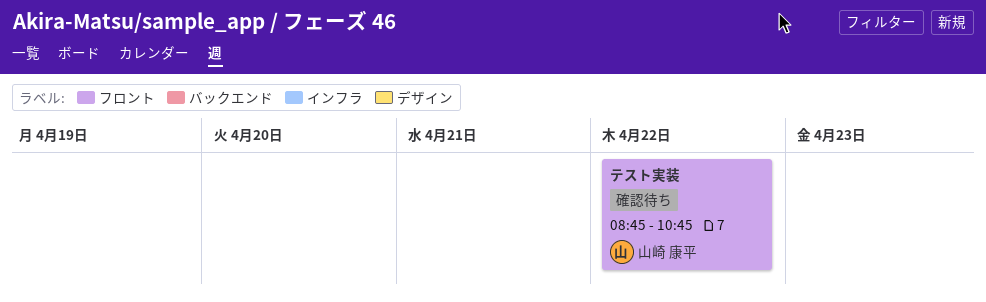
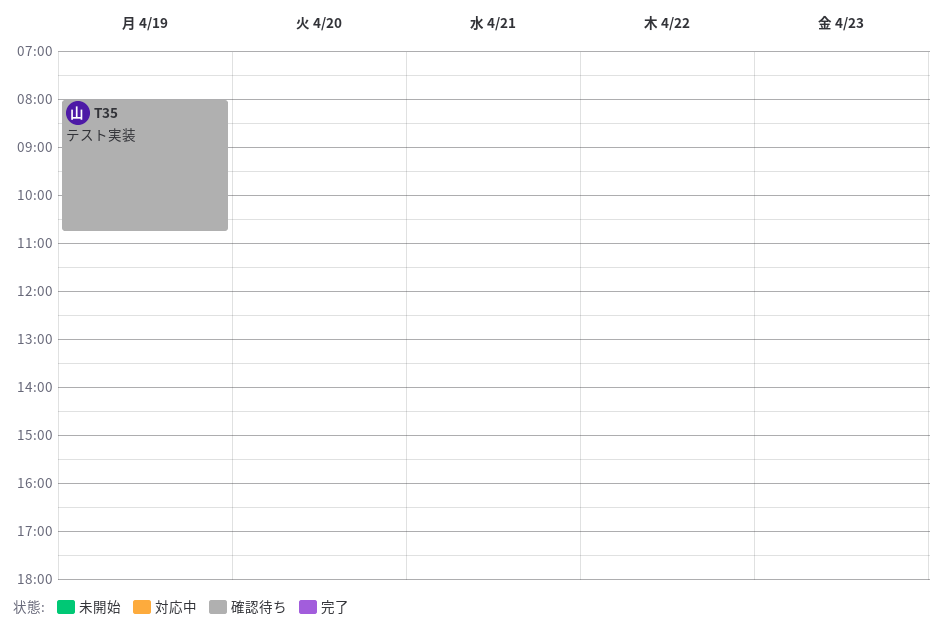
テスト実装, day: Apr 22 -> Apr 19
テスト実装, begins: 08:45 -> 08:00

